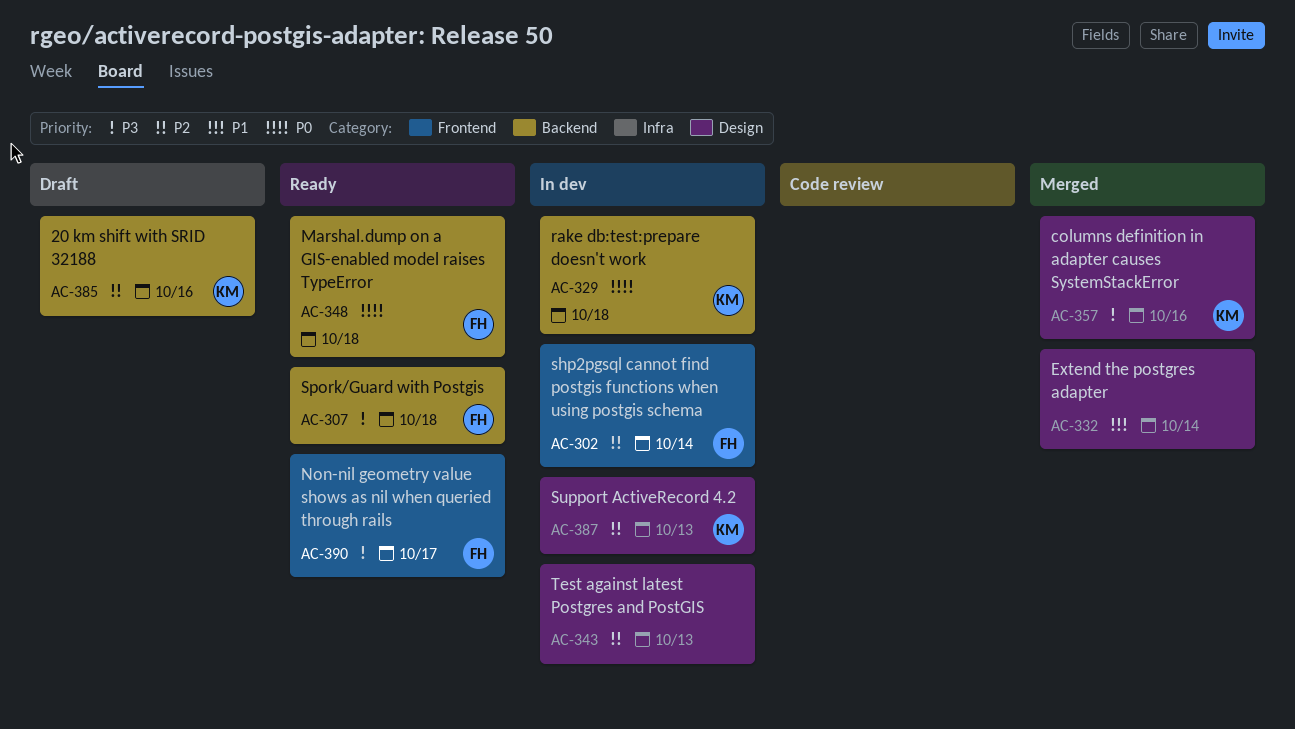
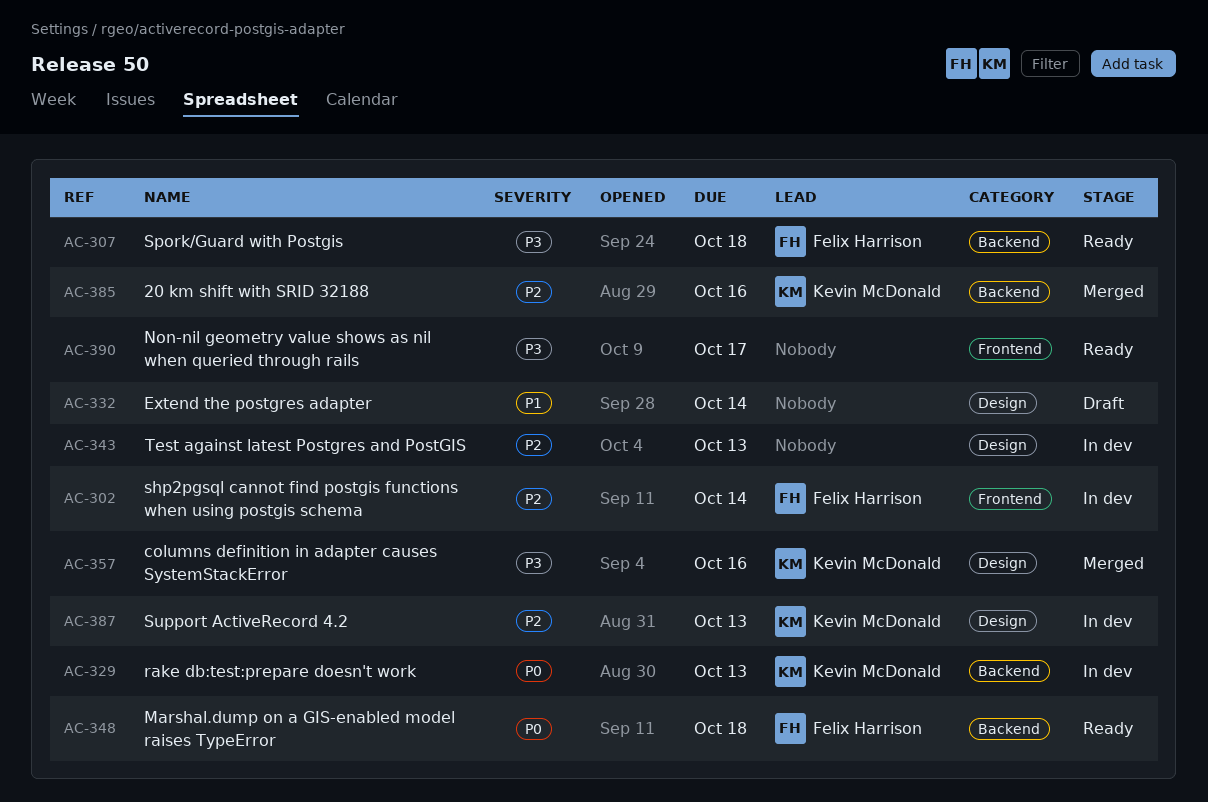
AC-329, due: Oct 18 -> Oct 13
AC-332, status: Merged -> Draft
AC-385, status: Draft -> Merged
AC-390, owner: Felix Harrison -> none

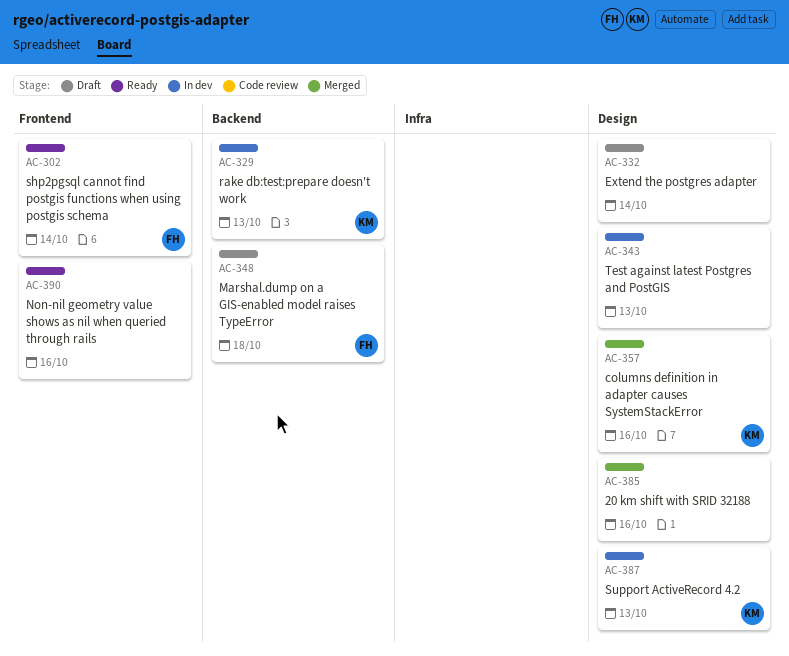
AC-302, status: In dev -> Ready
AC-307: present -> none
AC-348, status: Ready -> Draft
AC-385, owner: Kevin McDonald -> none
AC-385, label: Backend -> Design
AC-390, due: Oct 17 -> Oct 16

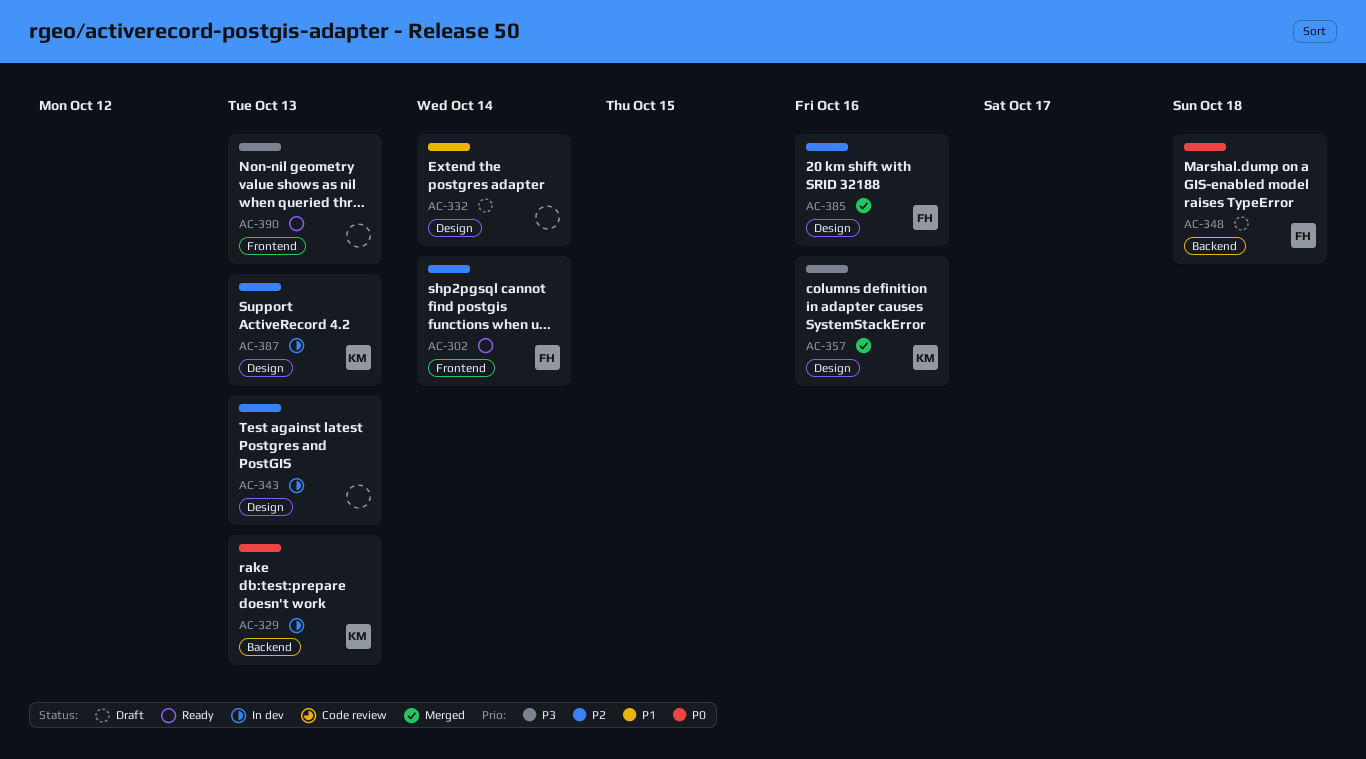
AC-385, owner: none -> FH
AC-390, due: Oct 16 -> Oct 13

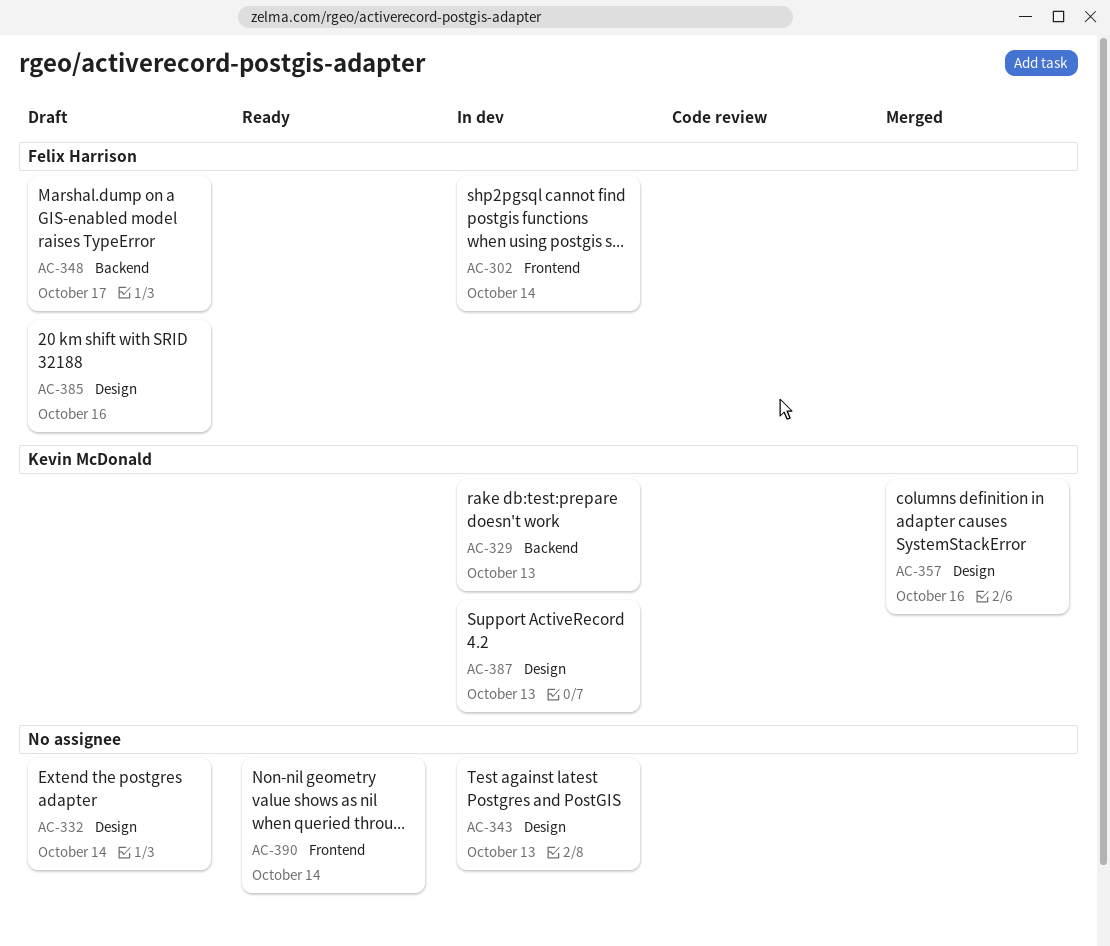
AC-302, status: Ready -> In dev
AC-348, due: Oct 18 -> Oct 17
AC-385, status: Merged -> Draft
AC-390, due: Oct 13 -> Oct 14

